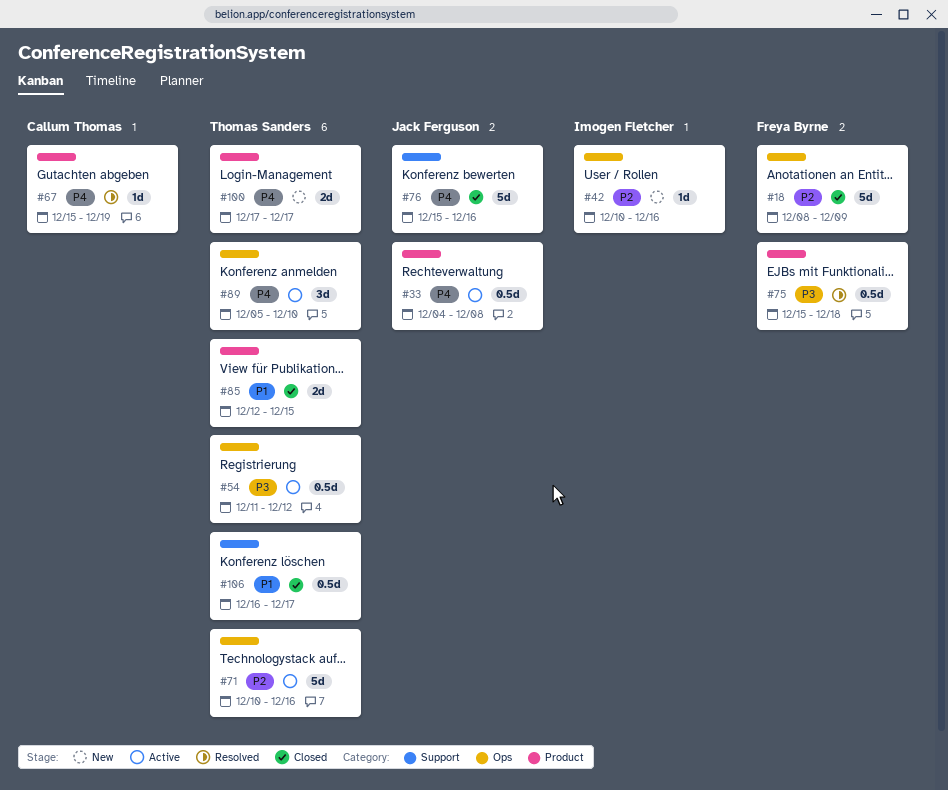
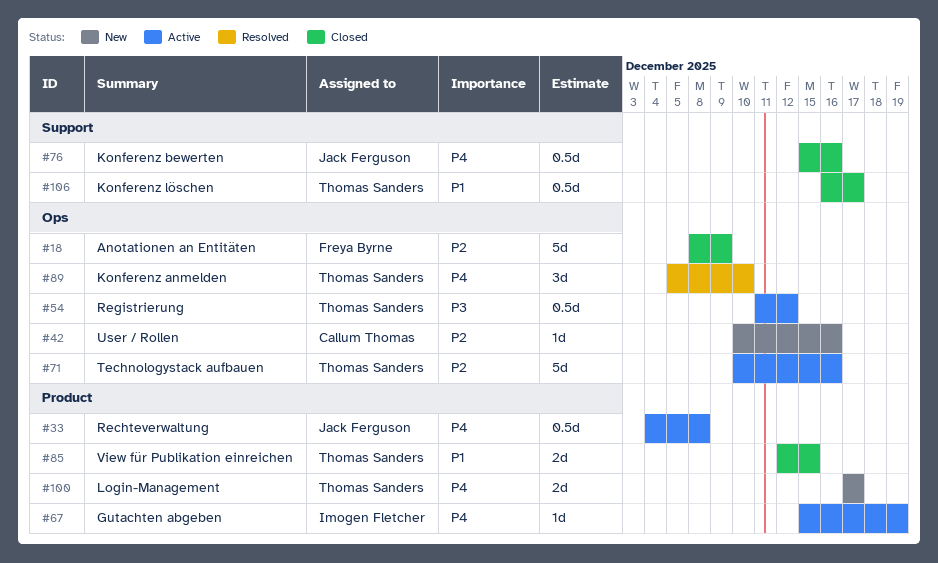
#42, owner: Imogen Fletcher -> Callum Thomas
#67, status: Resolved -> Active
#67, owner: Callum Thomas -> Imogen Fletcher
#75: present -> none
#76, estimate: 5d -> 0.5d
#89, status: Active -> Resolved

